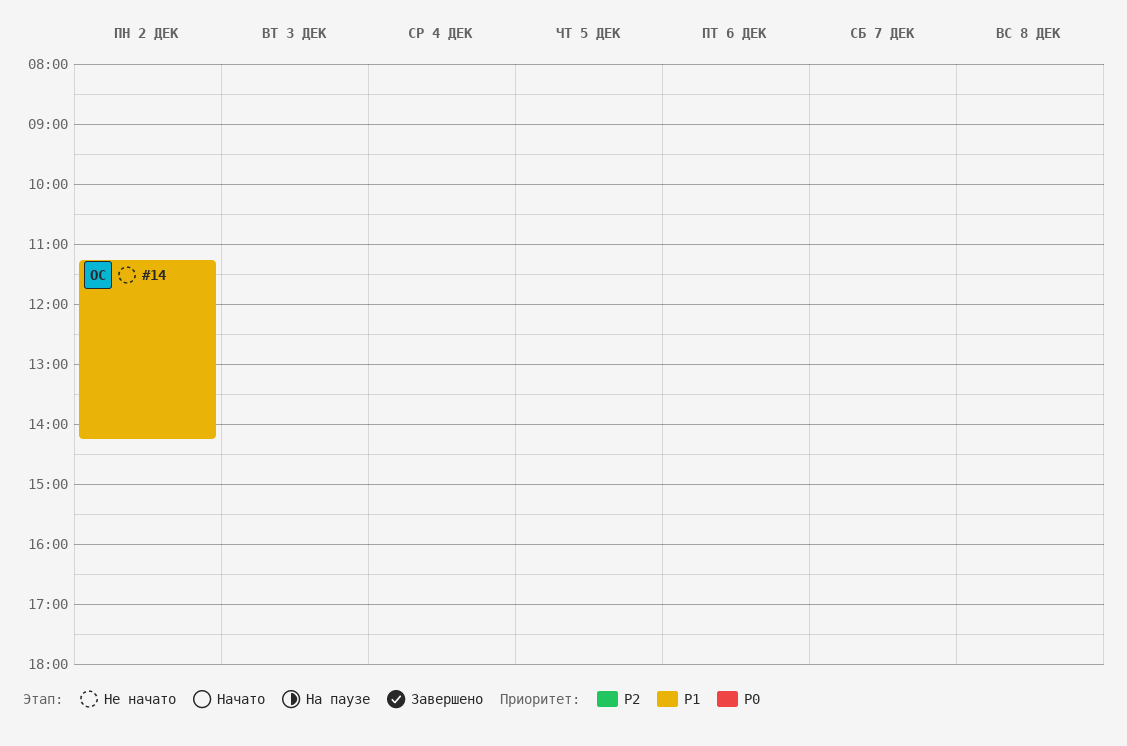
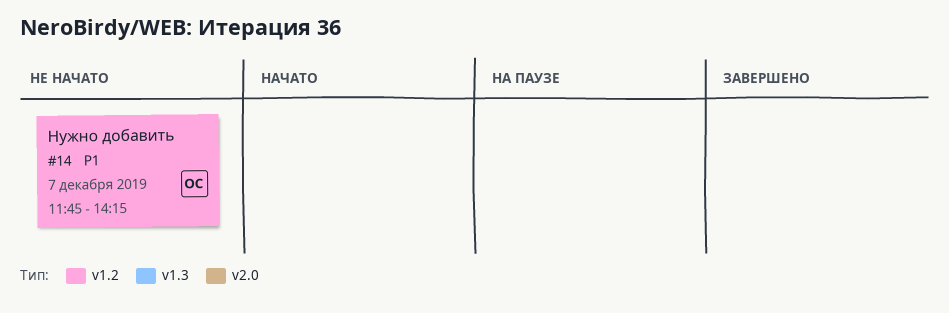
#14, day: Dec 2 -> Dec 7
#14, begins: 11:15 -> 11:45

